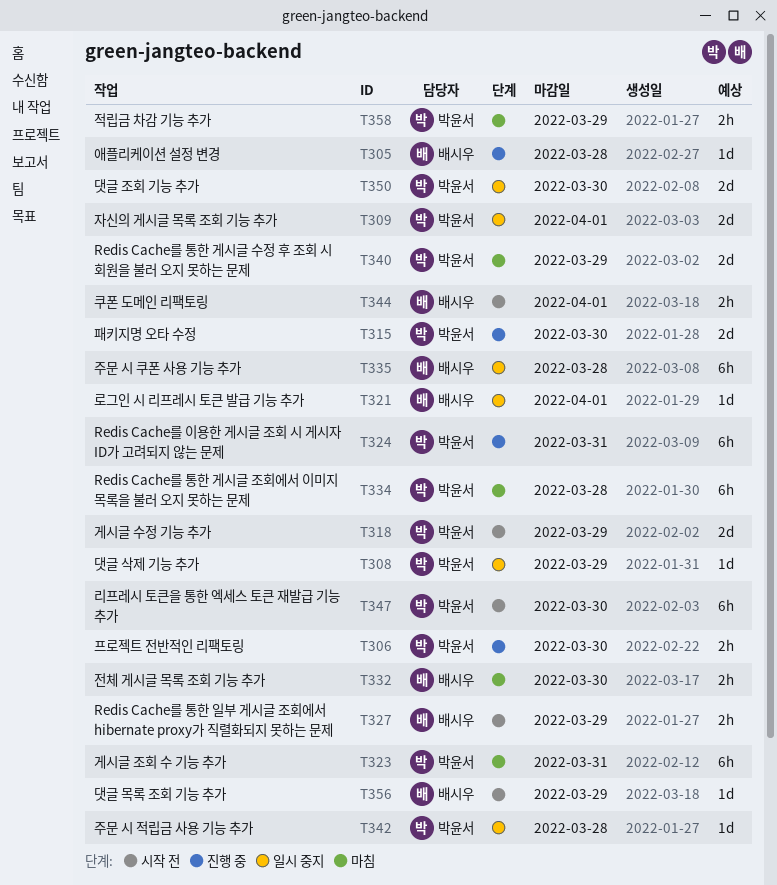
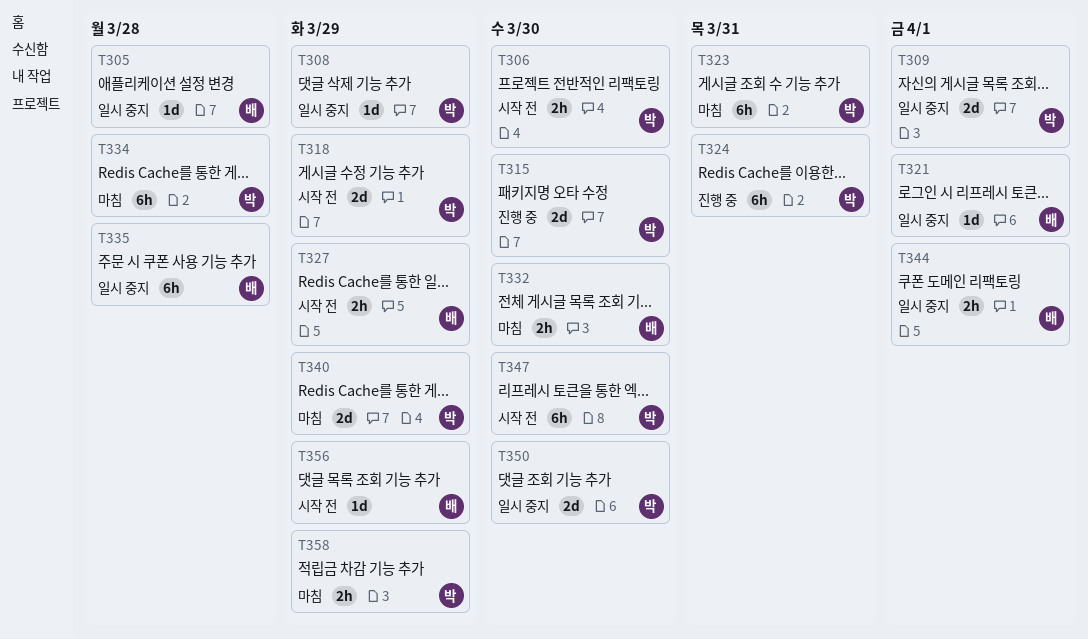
T305, status: 진행 중 -> 일시 중지
T306, status: 진행 중 -> 시작 전
T342: present -> none
T344, status: 시작 전 -> 일시 중지

